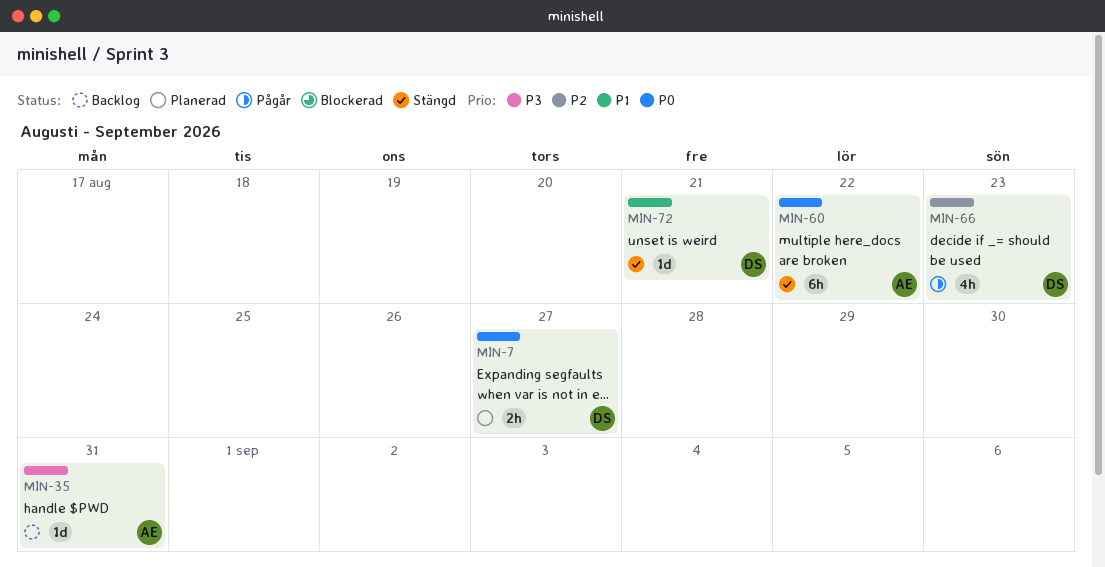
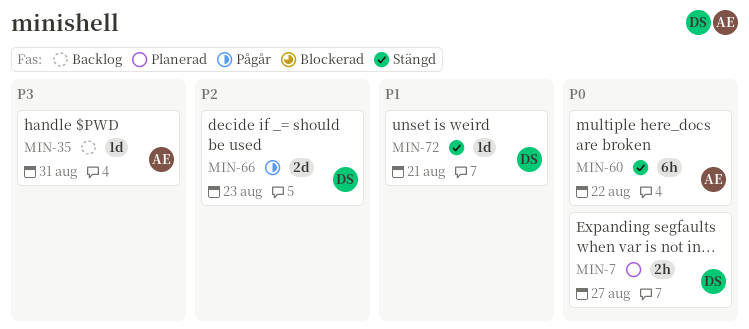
MIN-66, estimate: 4h -> 2d

